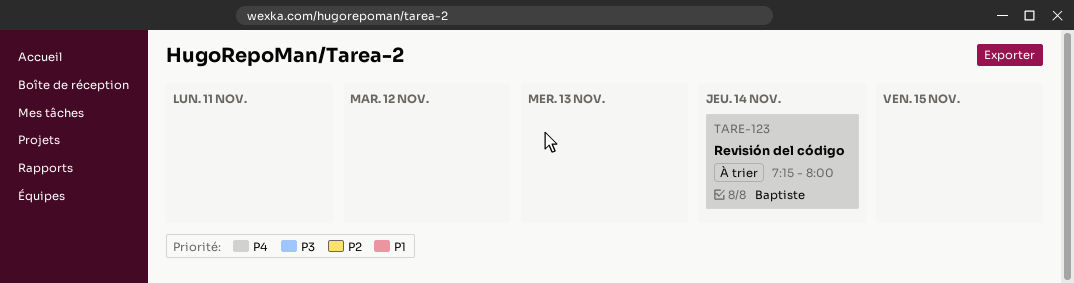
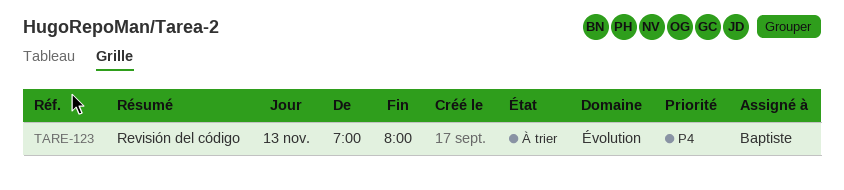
TARE-123, day: Nov 14 -> Nov 13
TARE-123, begins: 07:15 -> 07:00

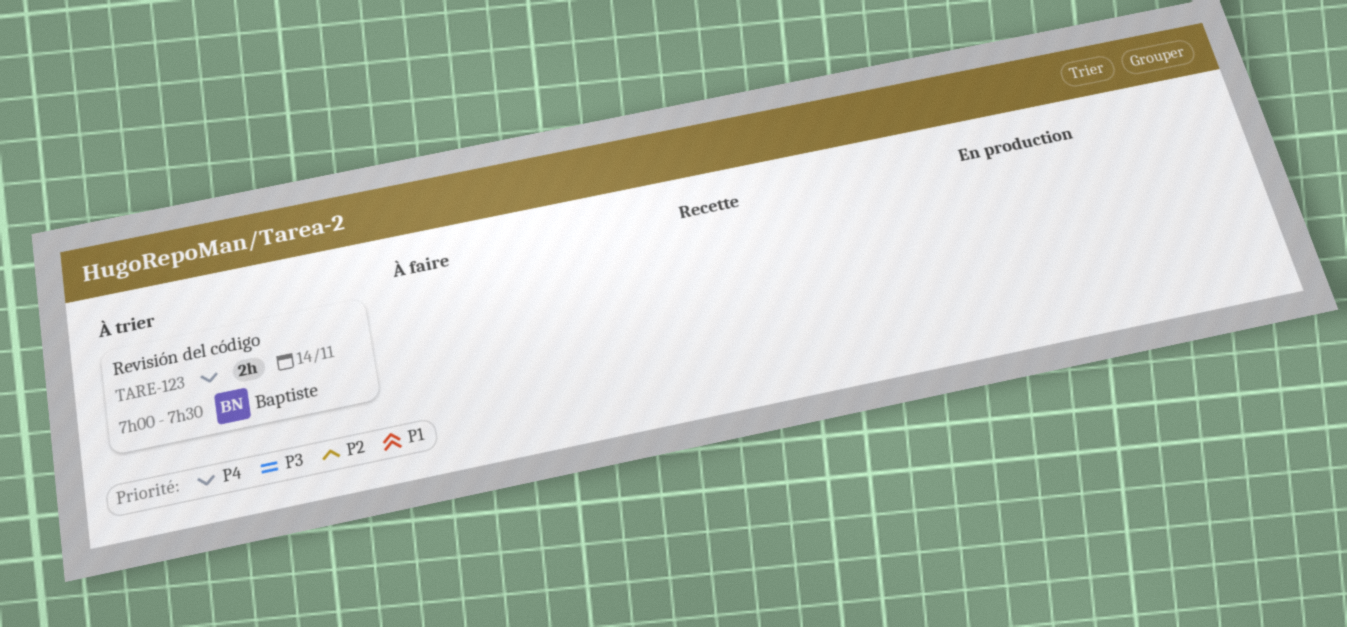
TARE-123, day: Nov 13 -> Nov 14
TARE-123, ends: 08:00 -> 07:30

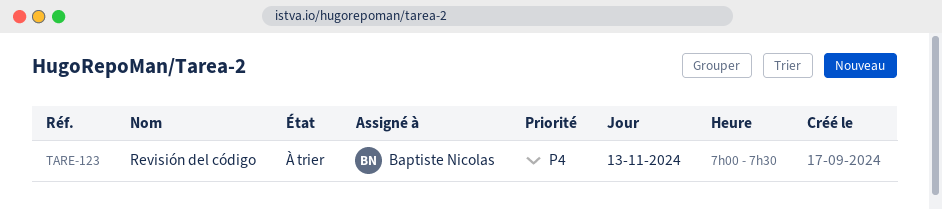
TARE-123, day: Nov 14 -> Nov 13

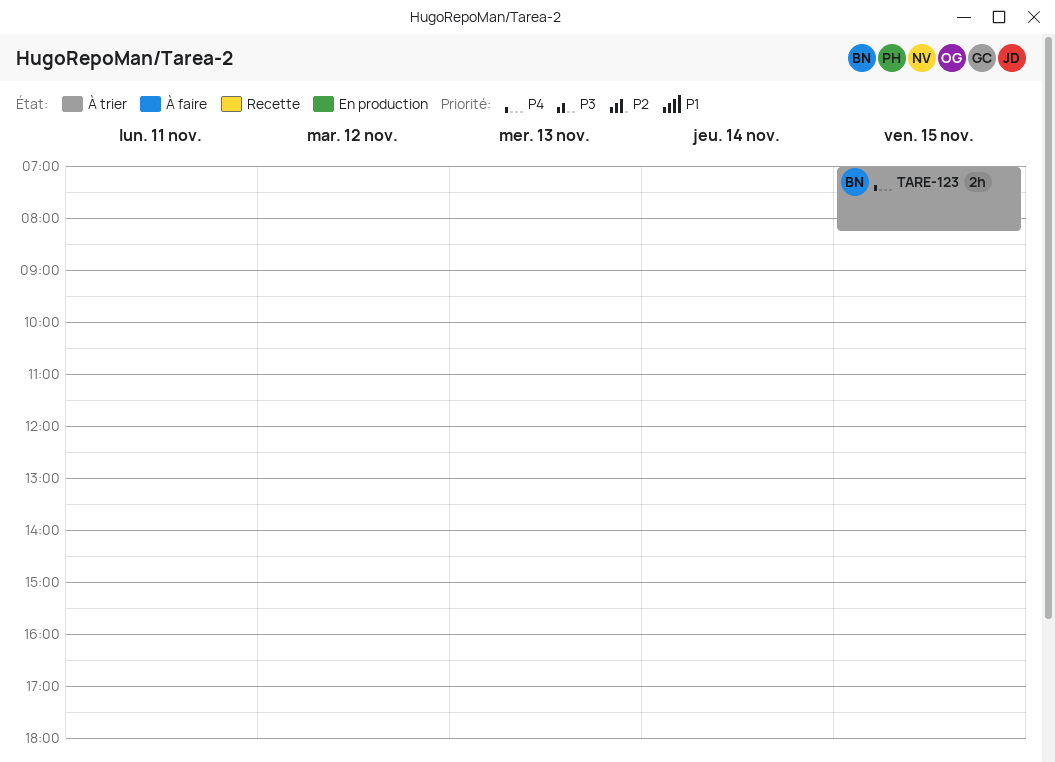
TARE-123, day: Nov 13 -> Nov 15
TARE-123, ends: 07:30 -> 08:15

